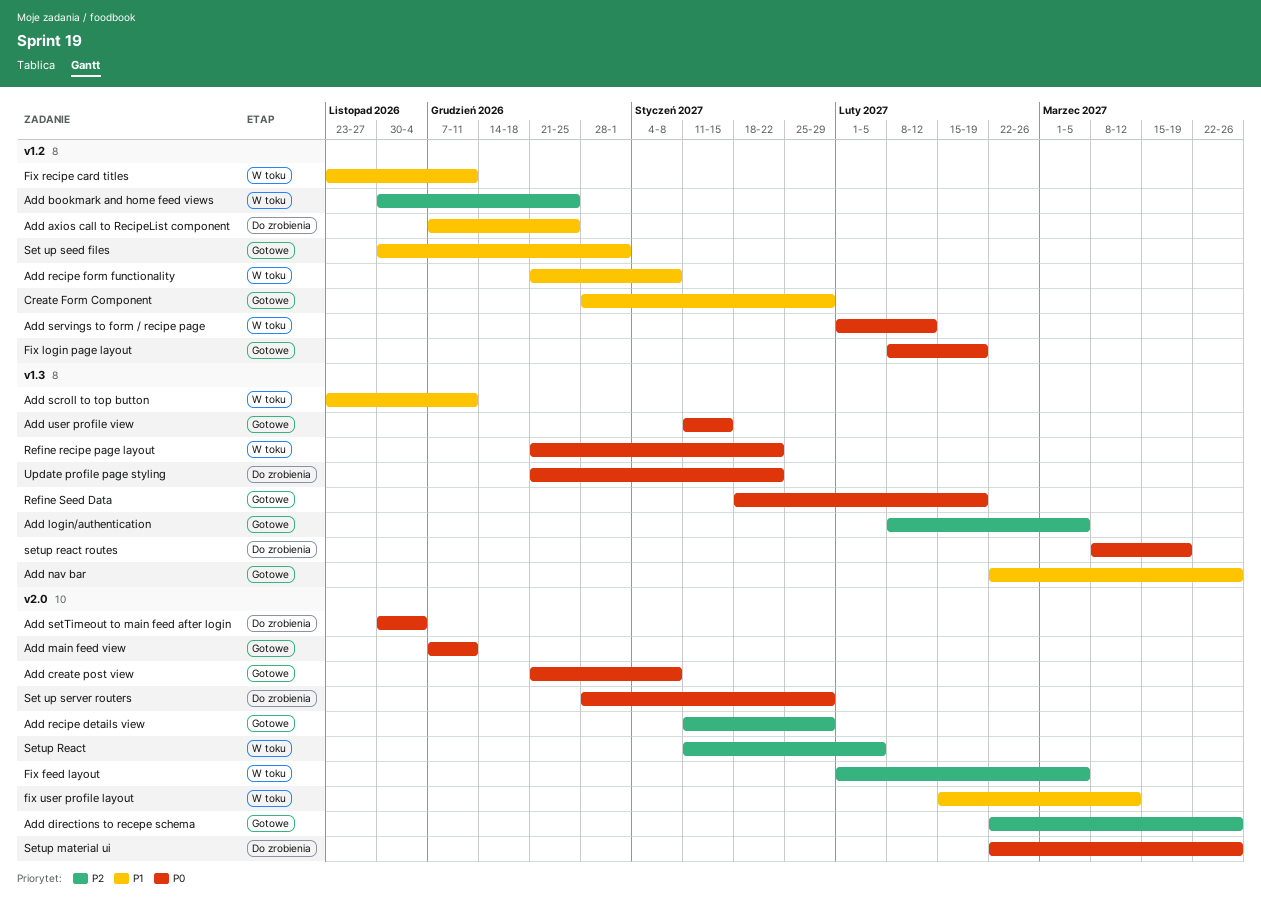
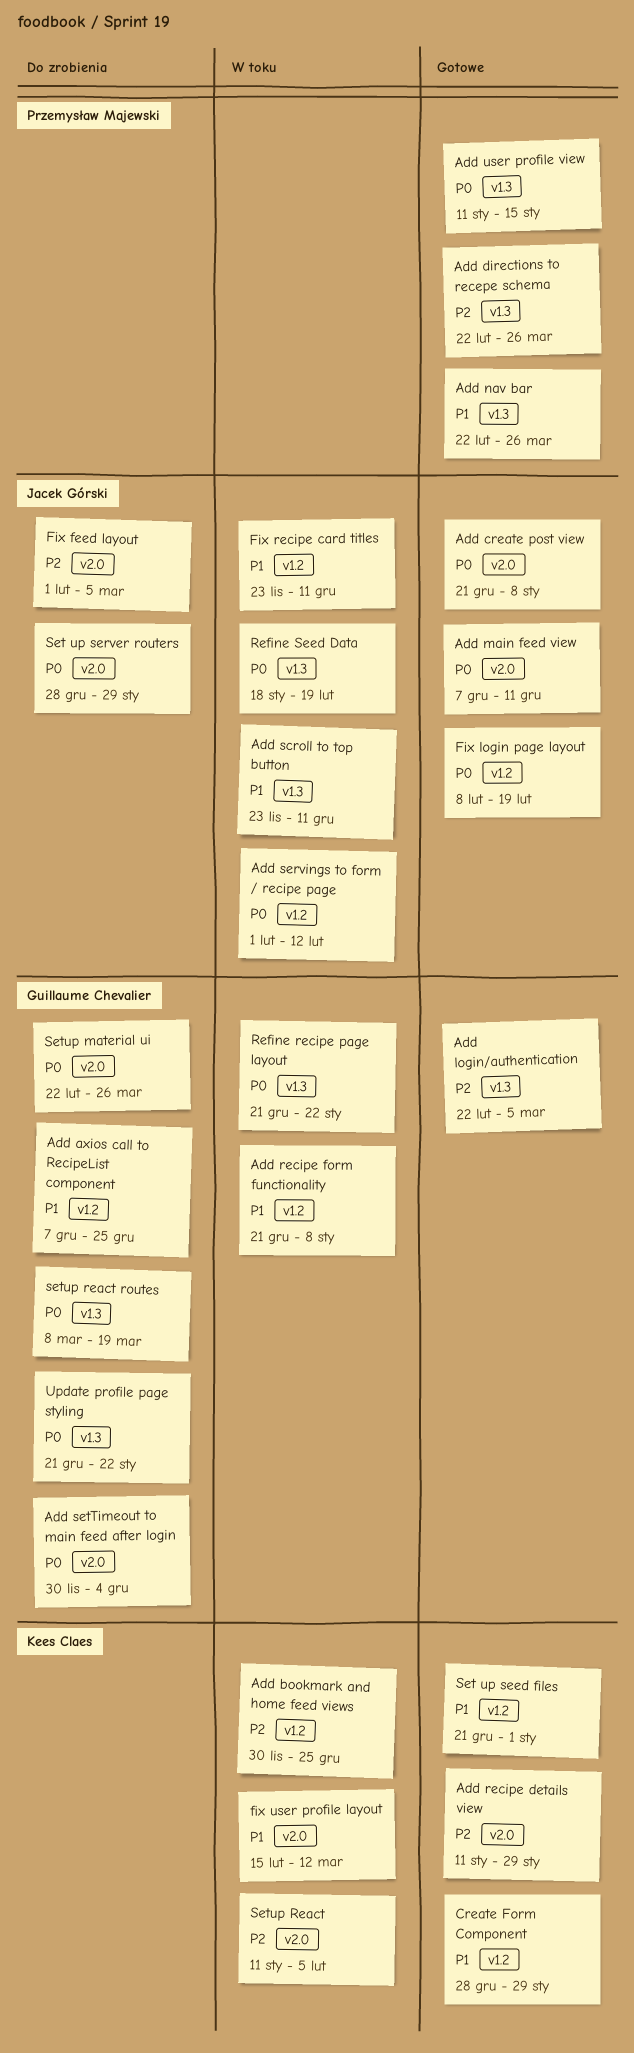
Add directions to recepe schema, label: v2.0 -> v1.3
Add login/authentication, start: Feb 8 -> Feb 22
Fix feed layout, status: W toku -> Do zrobienia
Refine Seed Data, status: Gotowe -> W toku
Set up seed files, start: Nov 30 -> Dec 21

